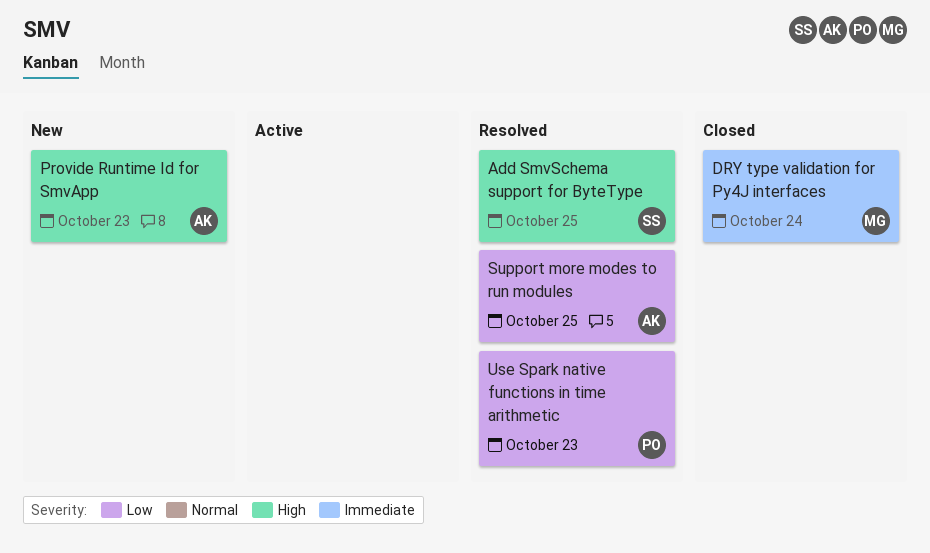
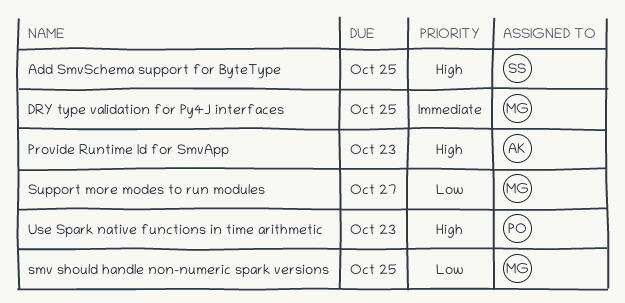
DRY type validation for Py4J interfaces, due: Oct 24 -> Oct 25
smv should handle non-numeric spark versions: none -> present
Support more modes to run modules, owner: AK -> MG
Support more modes to run modules, due: Oct 25 -> Oct 27
Use Spark native functions in time arithmetic, priority: Low -> High

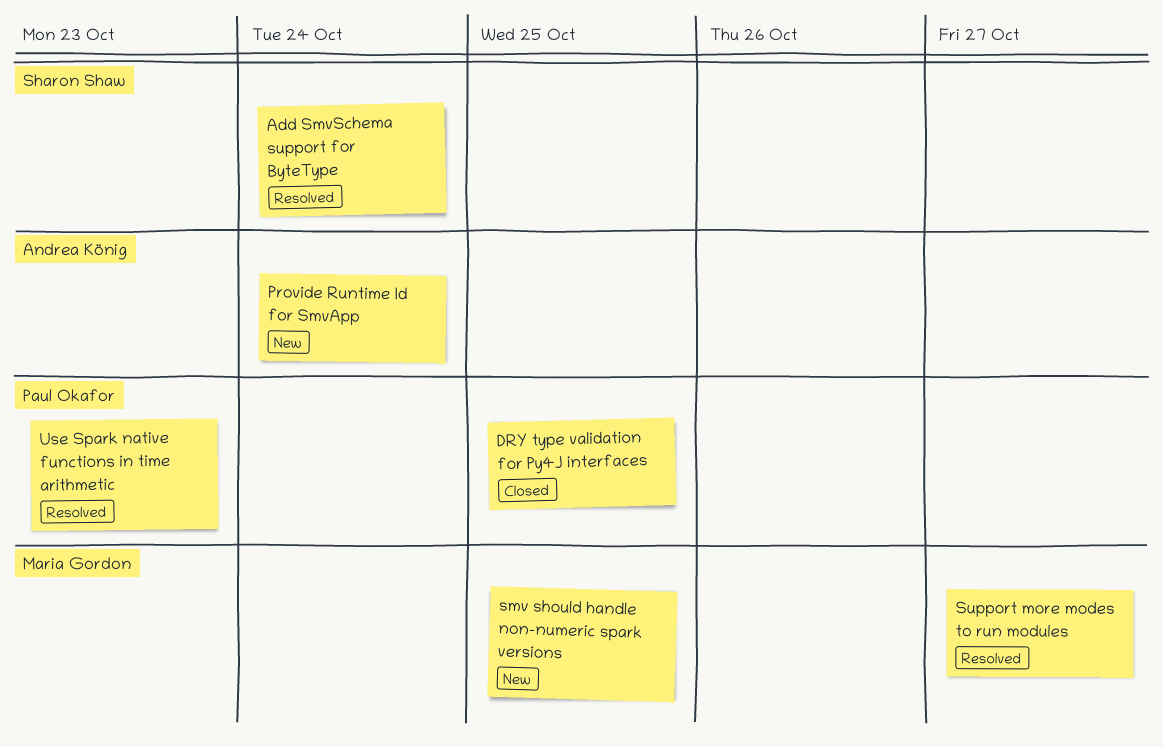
Add SmvSchema support for ByteType, due: Oct 25 -> Oct 24
DRY type validation for Py4J interfaces, owner: Maria Gordon -> Paul Okafor
Provide Runtime Id for SmvApp, due: Oct 23 -> Oct 24

